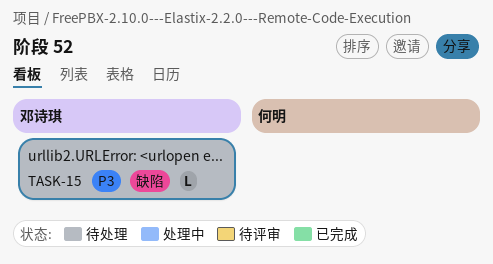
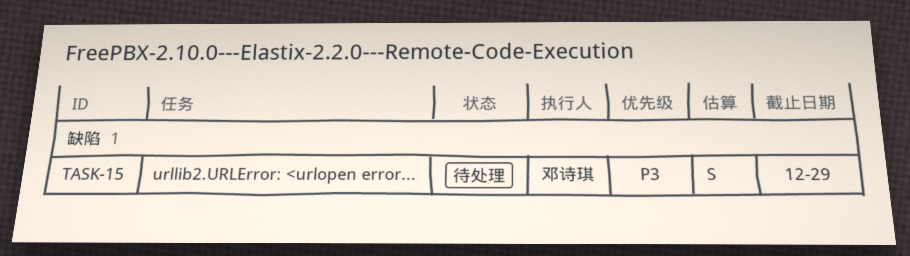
TASK-15, estimate: L -> S

